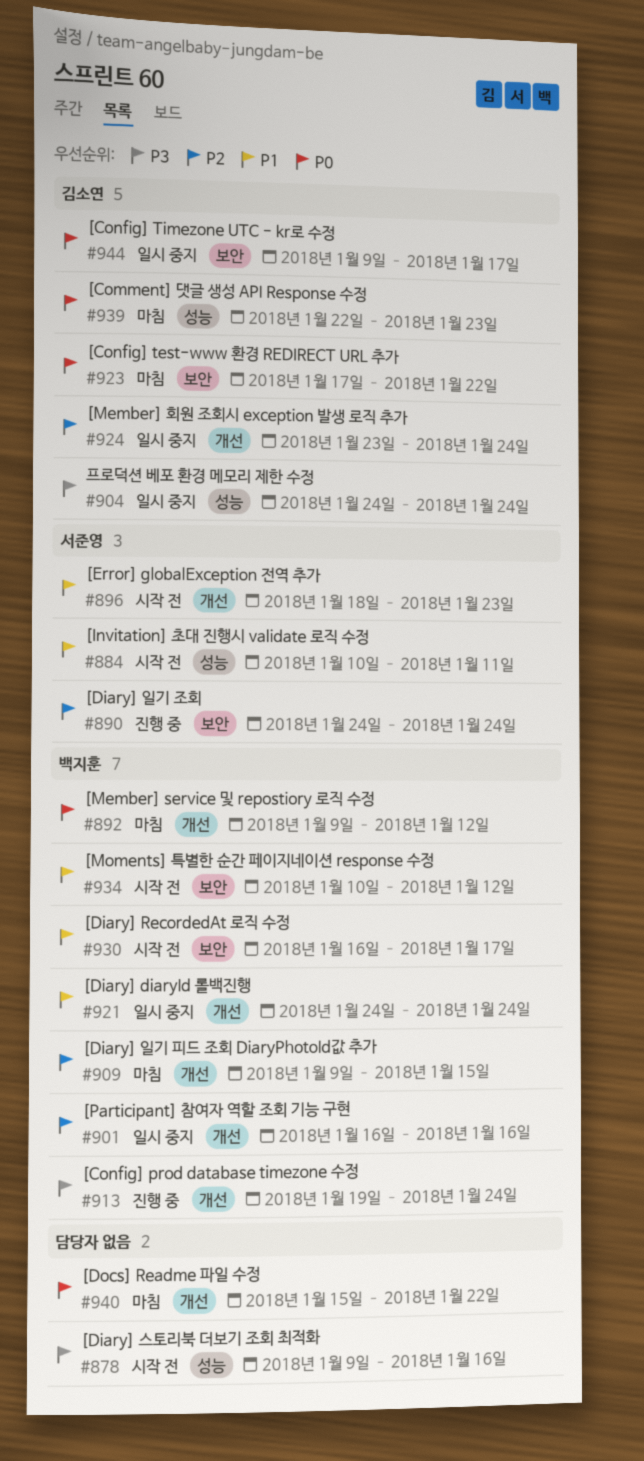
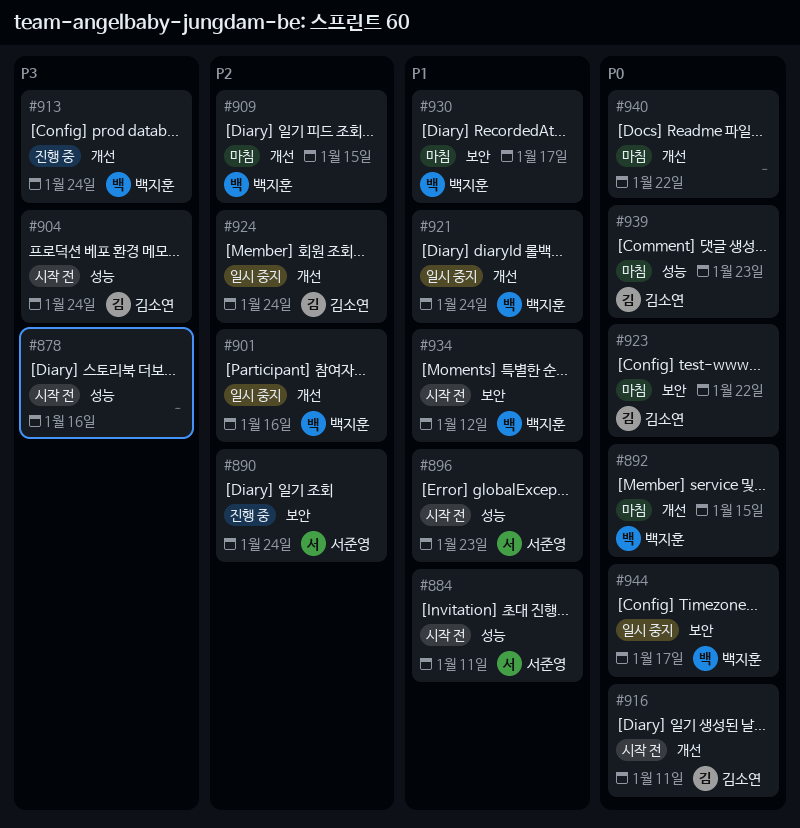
#892, due: Jan 12 -> Jan 15
#896, label: 개선 -> 성능
#904, status: 일시 중지 -> 시작 전
#916: none -> present
#930, status: 시작 전 -> 마침
#944, owner: 김소연 -> 백지훈

